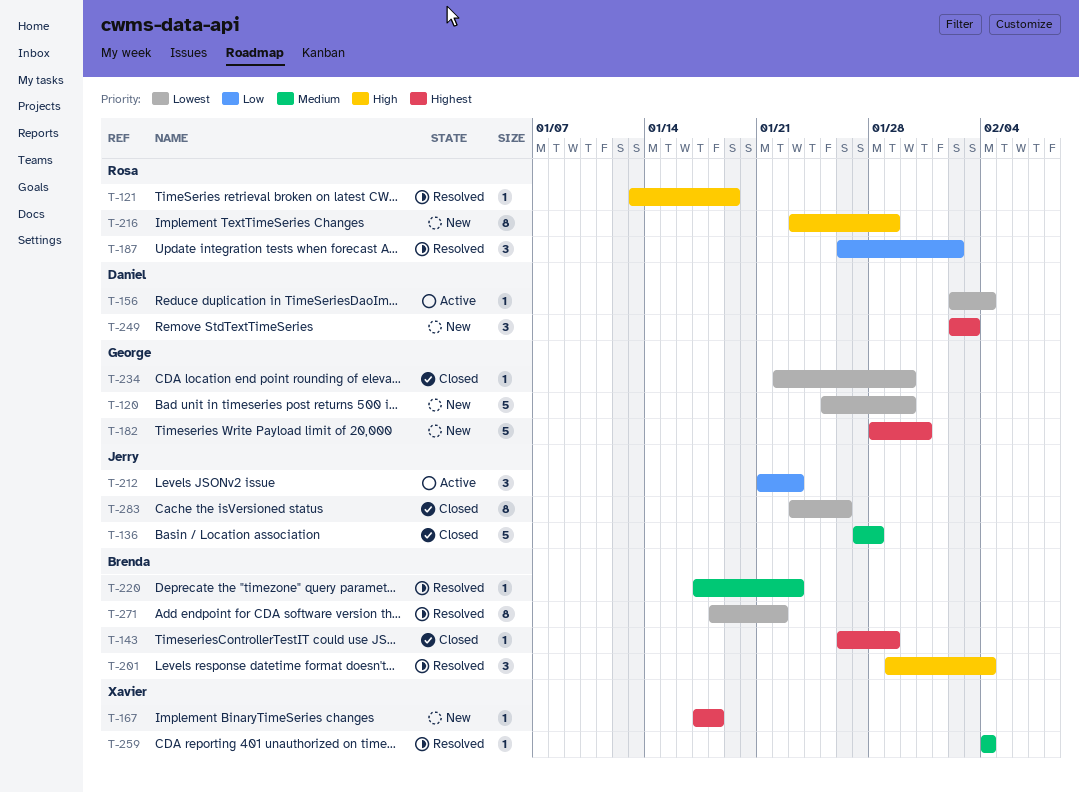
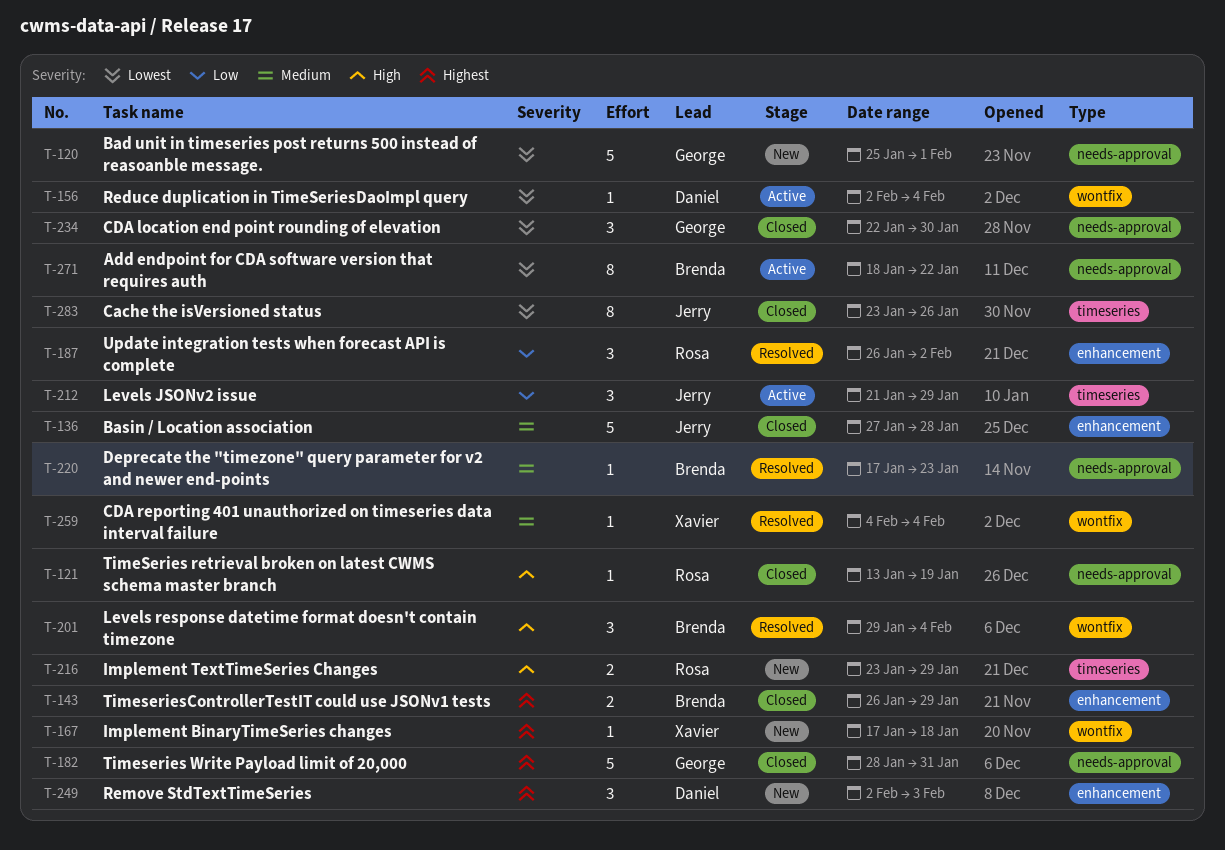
T-120, due: Jan 30 -> Feb 1
T-121, status: Resolved -> Closed
T-143, estimate: 1 -> 2
T-182, status: New -> Closed
T-212, due: Jan 23 -> Jan 29
T-216, estimate: 8 -> 2
T-234, estimate: 1 -> 3
T-271, status: Resolved -> Active

